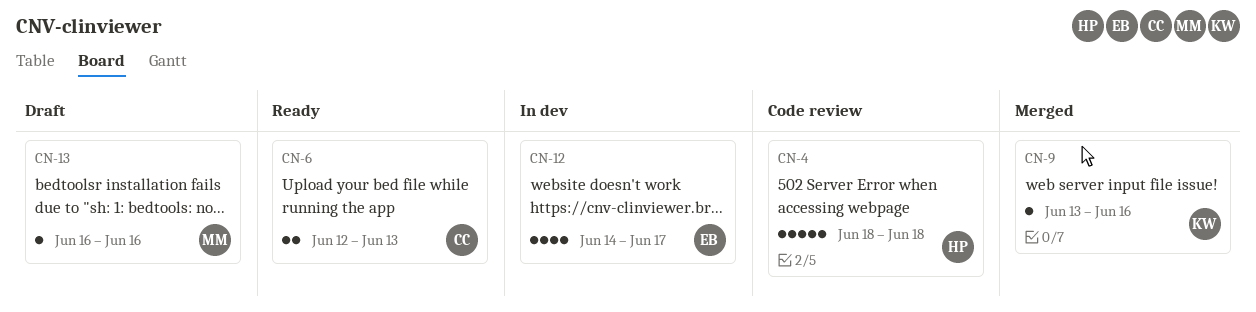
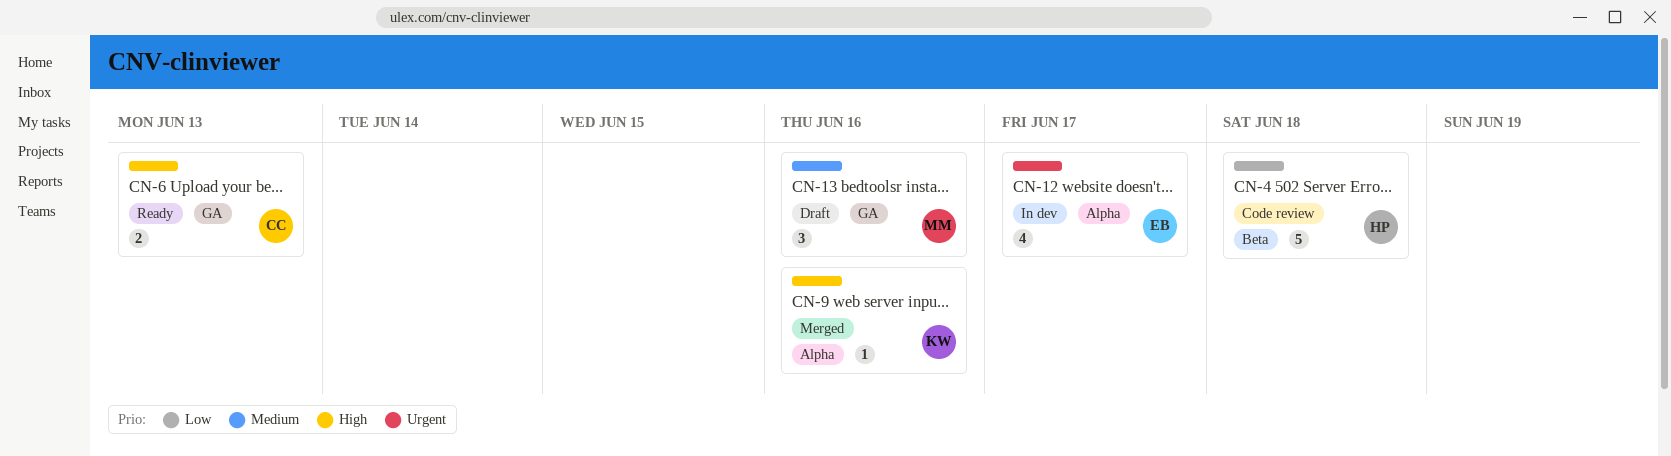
CN-13, estimate: 1 -> 3

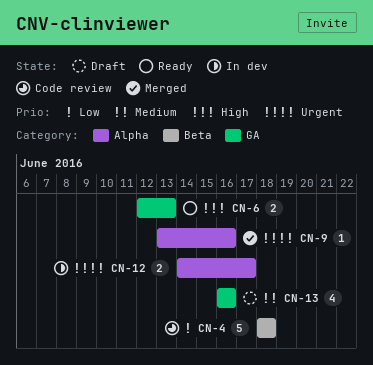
CN-9, priority: High -> Urgent
CN-12, estimate: 4 -> 2
CN-13, estimate: 3 -> 4

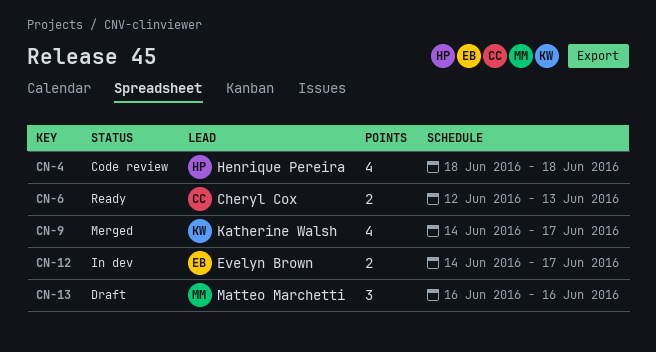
CN-4, estimate: 5 -> 4
CN-9, estimate: 1 -> 4
CN-9, start: Jun 13 -> Jun 14
CN-9, due: Jun 16 -> Jun 17
CN-13, estimate: 4 -> 3

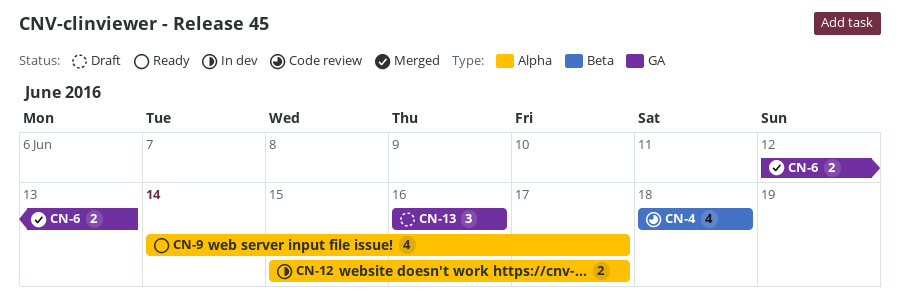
CN-6, status: Ready -> Merged
CN-9, status: Merged -> Ready
CN-12, start: Jun 14 -> Jun 15

